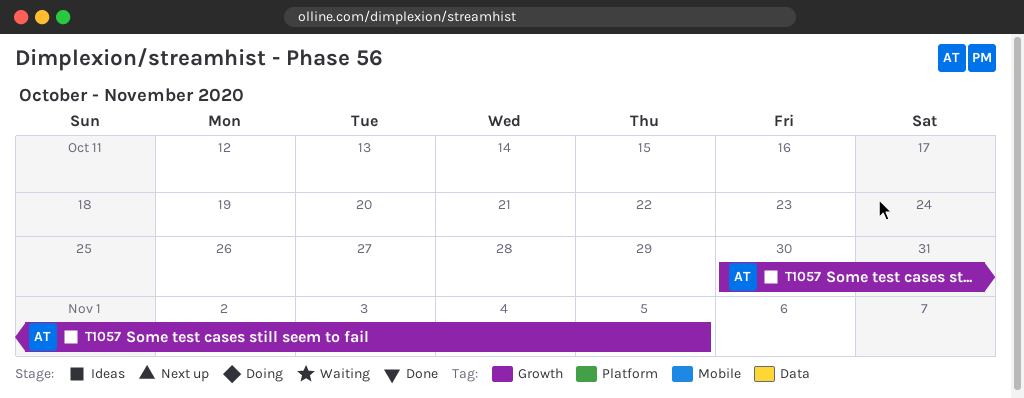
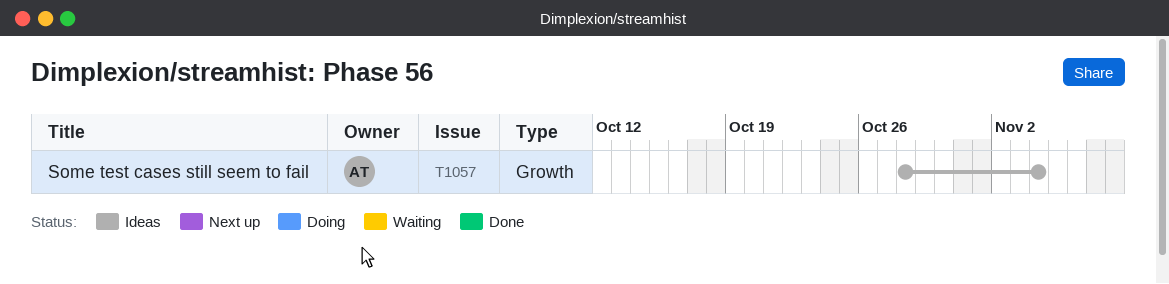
T1057, start: Oct 30 -> Oct 28
T1057, due: Nov 5 -> Nov 4

